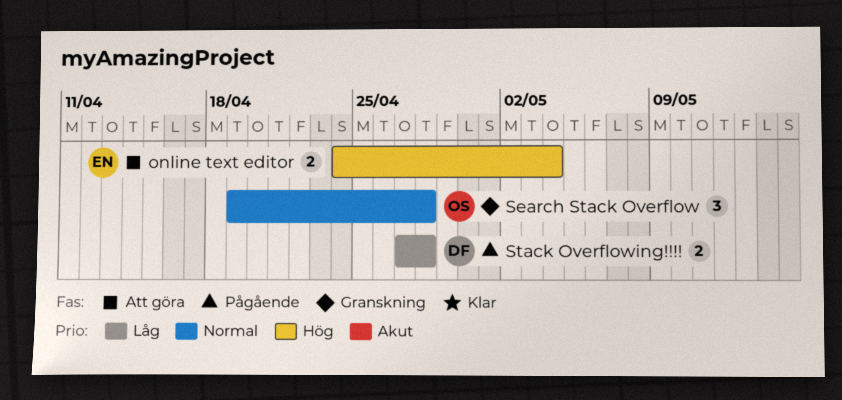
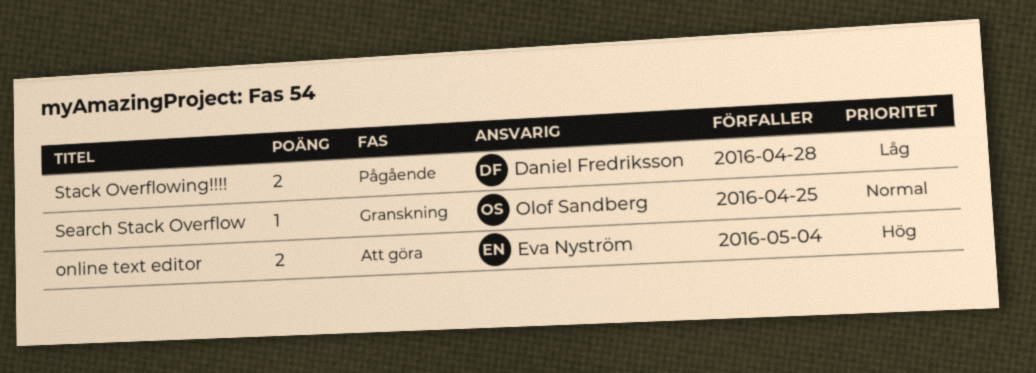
Search Stack Overflow, estimate: 3 -> 1
Search Stack Overflow, due: Apr 28 -> Apr 25

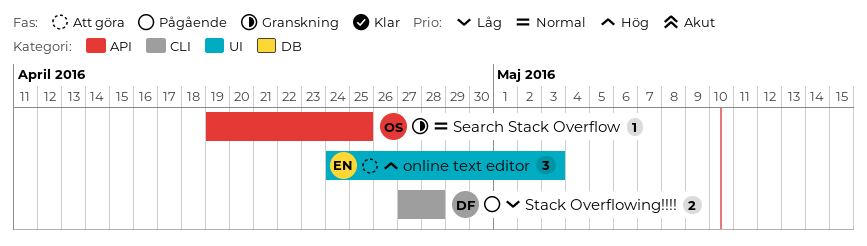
online text editor, estimate: 2 -> 3
online text editor, due: May 4 -> May 3

